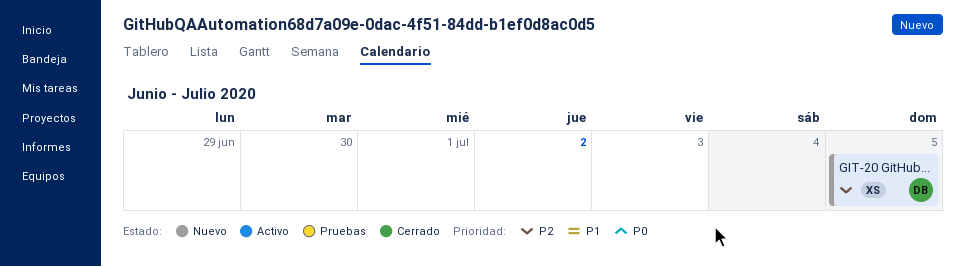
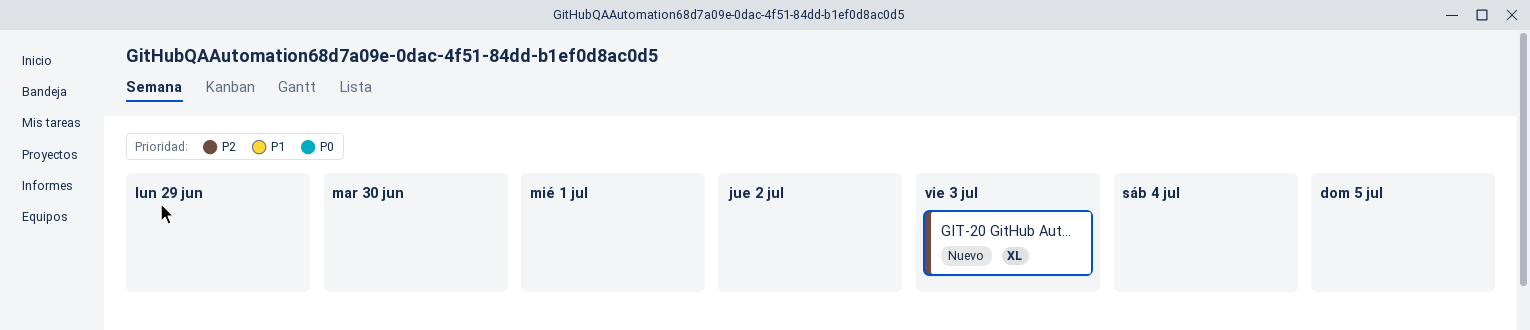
GIT-20, estimate: XS -> XL
GIT-20, due: Jul 5 -> Jul 3

